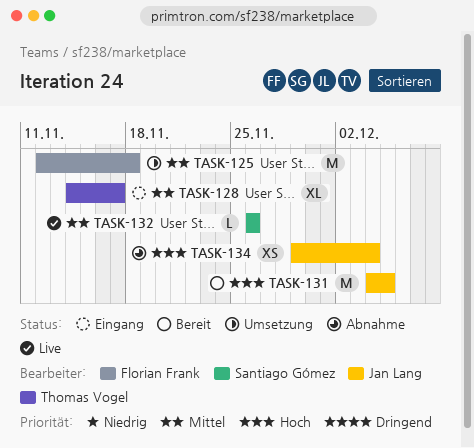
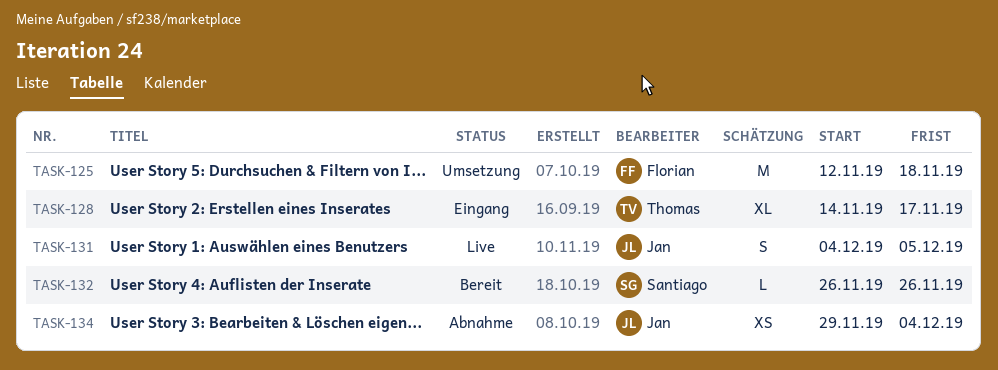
TASK-131, status: Bereit -> Live
TASK-131, estimate: M -> S
TASK-132, status: Live -> Bereit

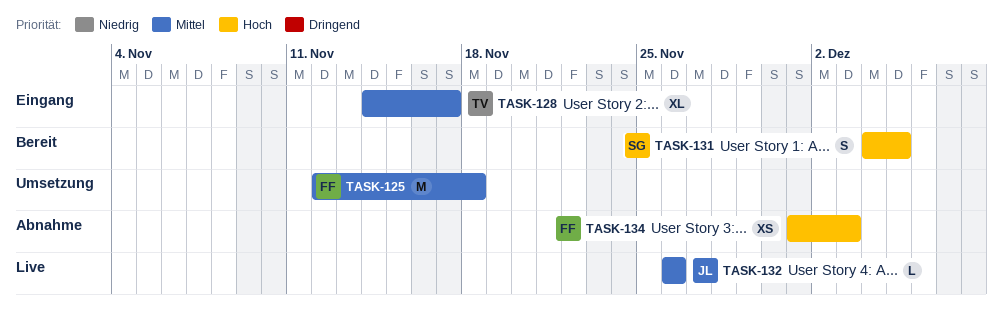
TASK-131, status: Live -> Bereit
TASK-131, owner: Jan -> Santiago
TASK-132, status: Bereit -> Live
TASK-132, owner: Santiago -> Jan
TASK-134, owner: Jan -> Florian
TASK-134, start: Nov 29 -> Dec 1
TASK-134, due: Dec 4 -> Dec 3

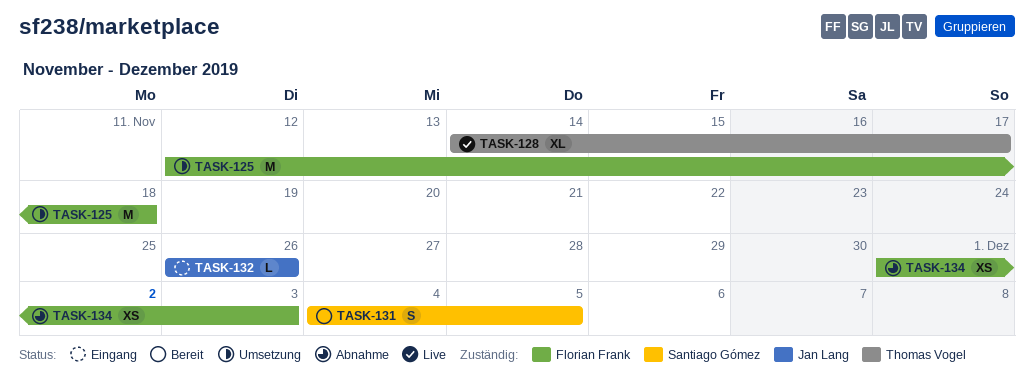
TASK-128, status: Eingang -> Live
TASK-132, status: Live -> Eingang

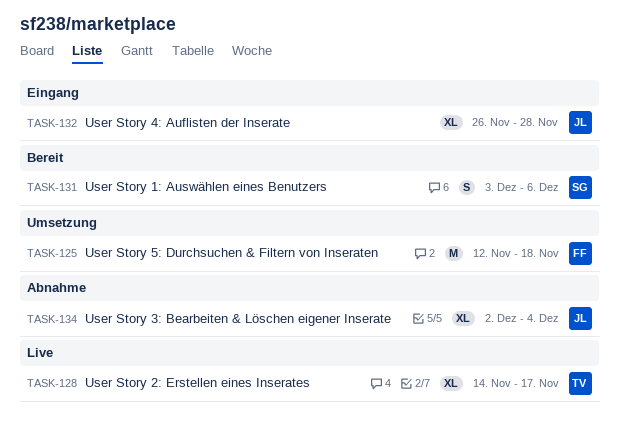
TASK-131, start: Dec 4 -> Dec 3
TASK-131, due: Dec 5 -> Dec 6
TASK-132, estimate: L -> XL
TASK-132, due: Nov 26 -> Nov 28
TASK-134, owner: Florian Frank -> Jan Lang
TASK-134, estimate: XS -> XL
TASK-134, start: Dec 1 -> Dec 2
TASK-134, due: Dec 3 -> Dec 4

